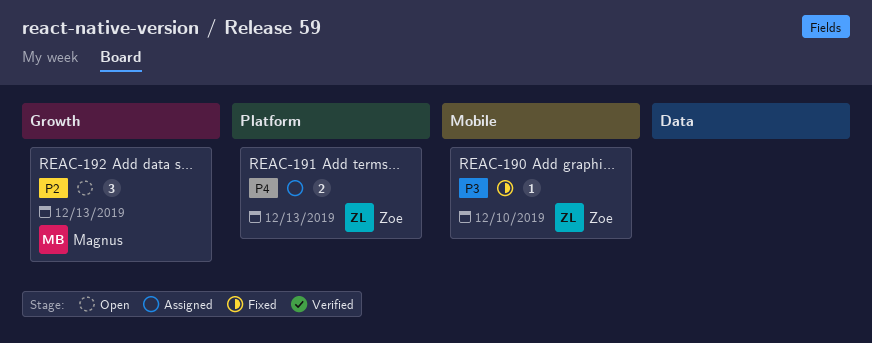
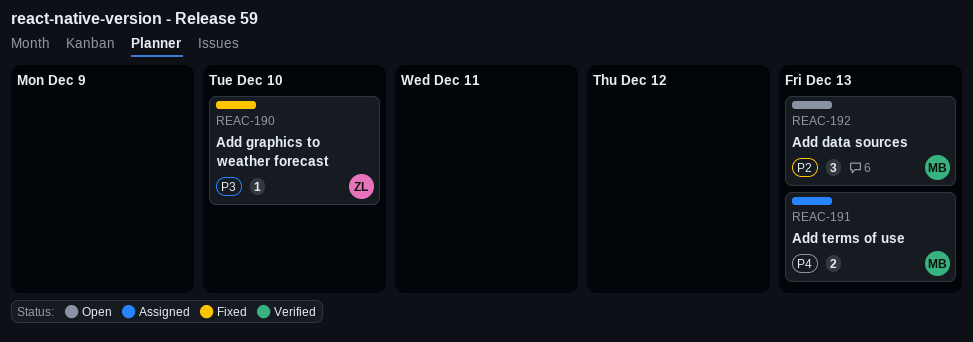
REAC-191, owner: Zoe -> Magnus

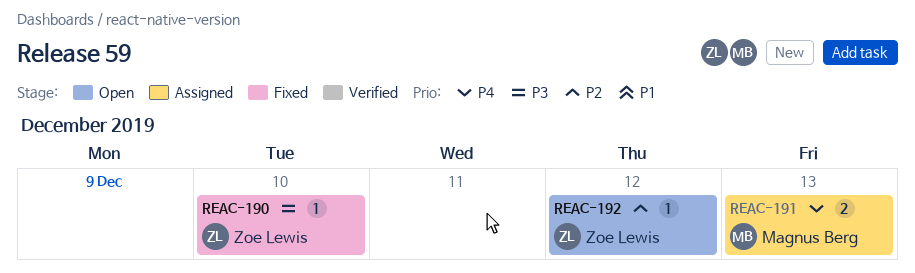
REAC-192, owner: Magnus Berg -> Zoe Lewis
REAC-192, estimate: 3 -> 1
REAC-192, due: Dec 13 -> Dec 12

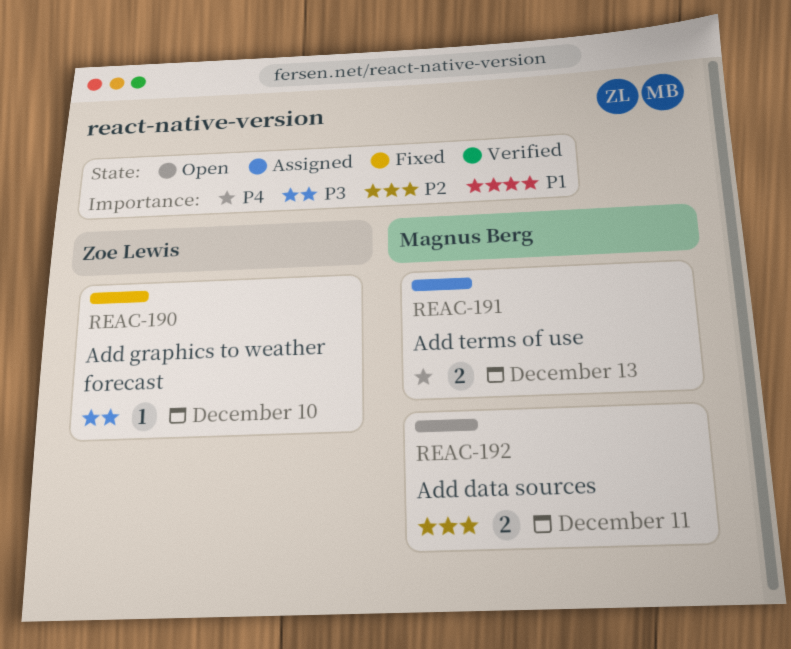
REAC-192, owner: Zoe Lewis -> Magnus Berg
REAC-192, estimate: 1 -> 2
REAC-192, due: Dec 12 -> Dec 11

